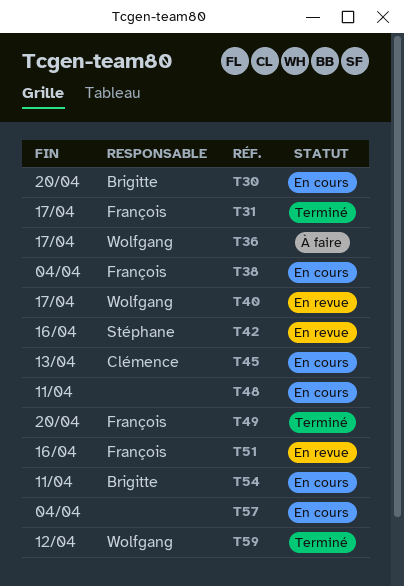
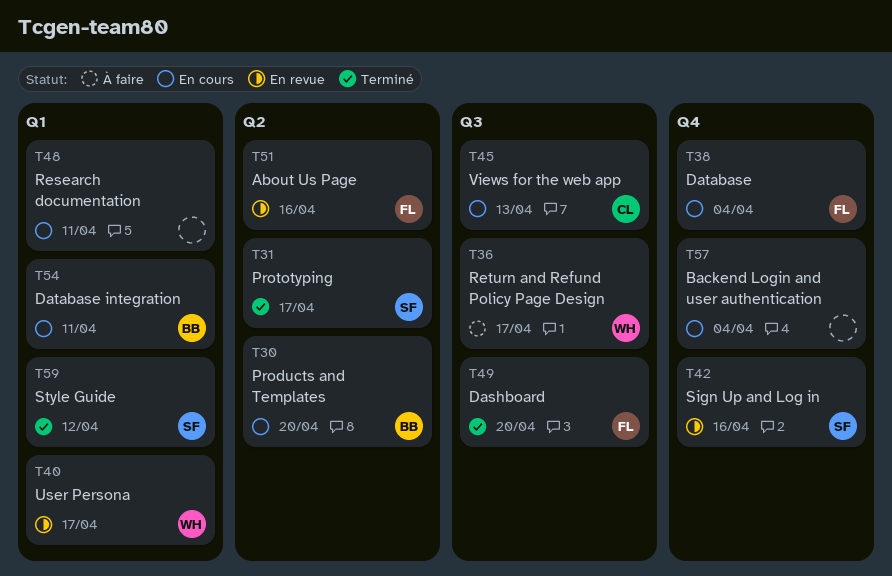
T31, owner: François -> Stéphane
T59, owner: Wolfgang -> Stéphane

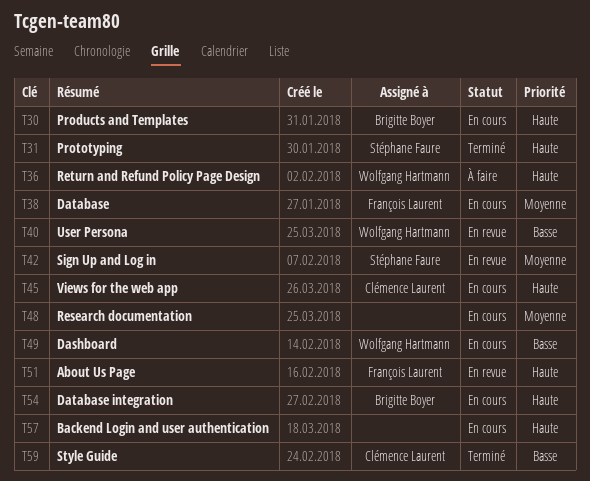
T49, status: Terminé -> En cours
T49, owner: François Laurent -> Wolfgang Hartmann
T59, owner: Stéphane Faure -> Clémence Laurent

